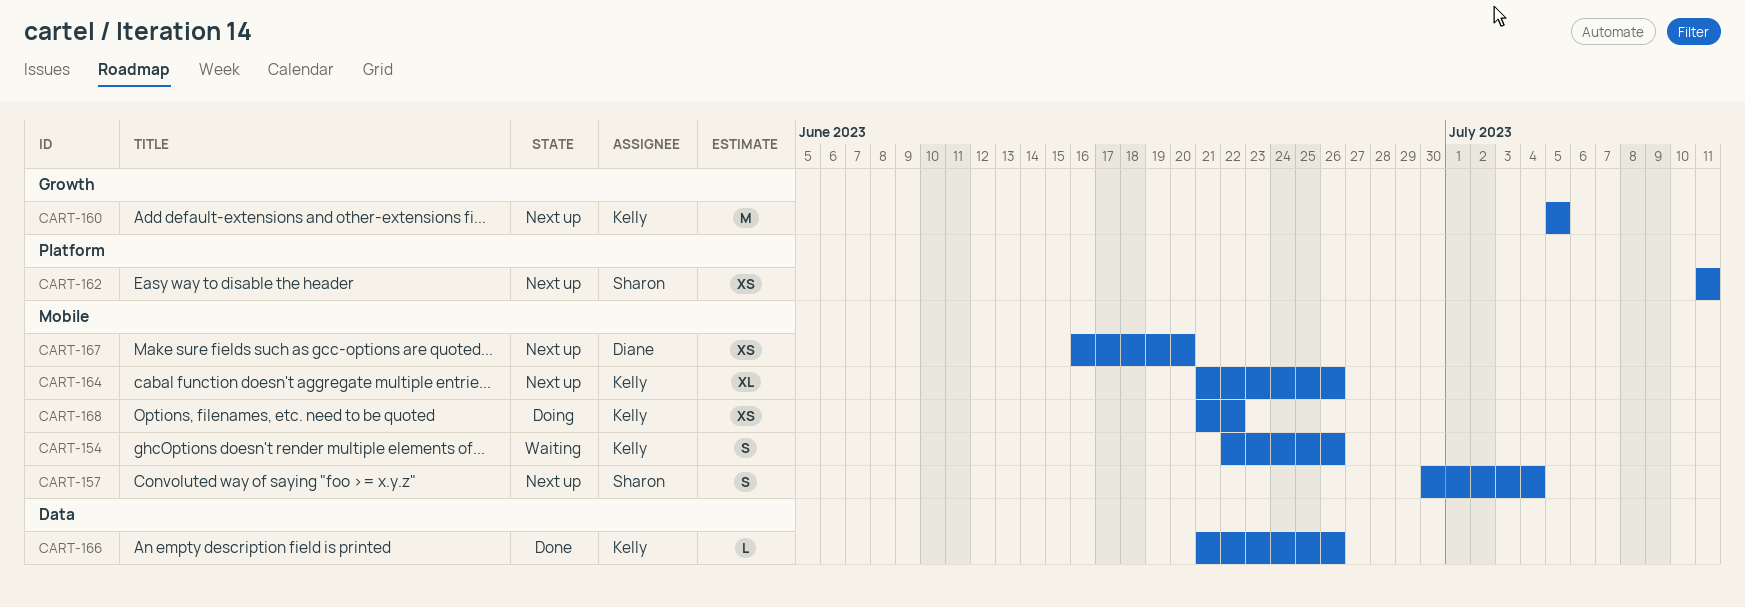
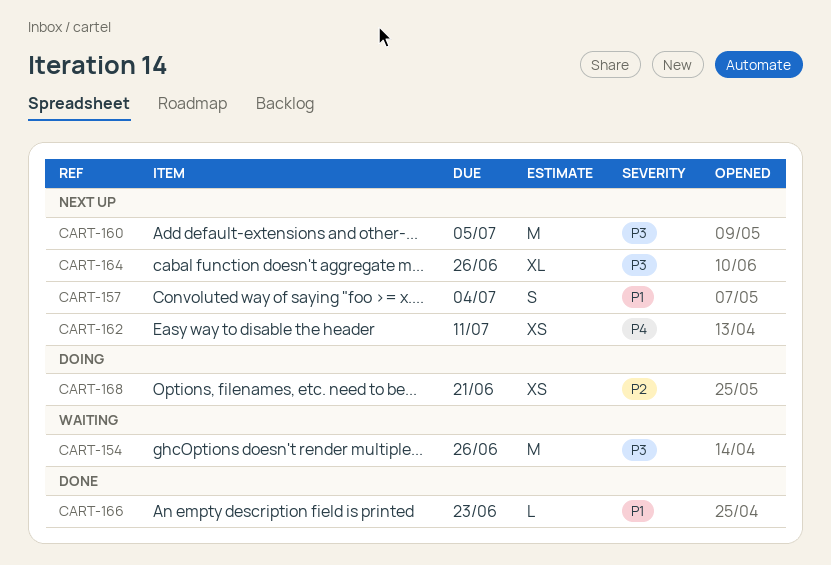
CART-154, estimate: S -> M
CART-166, due: Jun 26 -> Jun 23
CART-167: present -> none
CART-168, due: Jun 22 -> Jun 21

